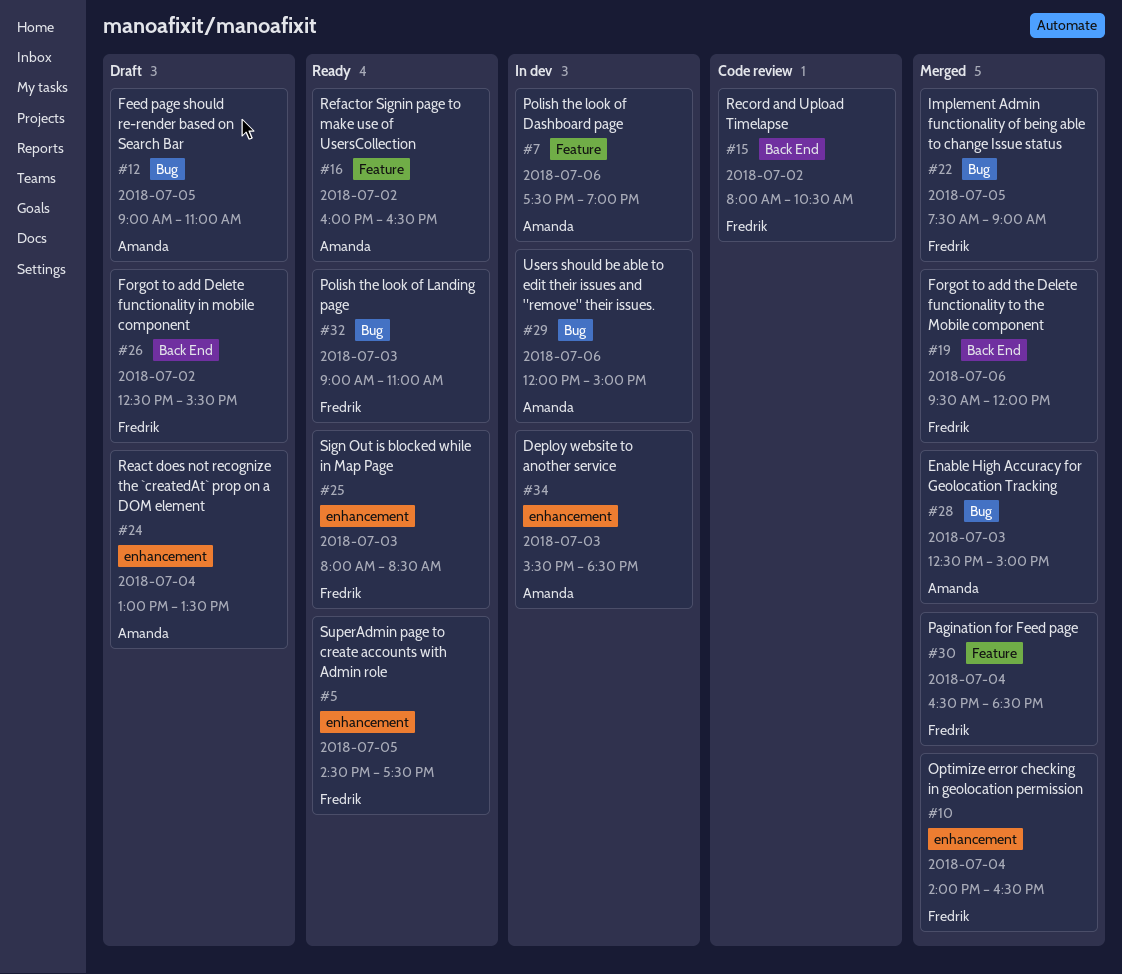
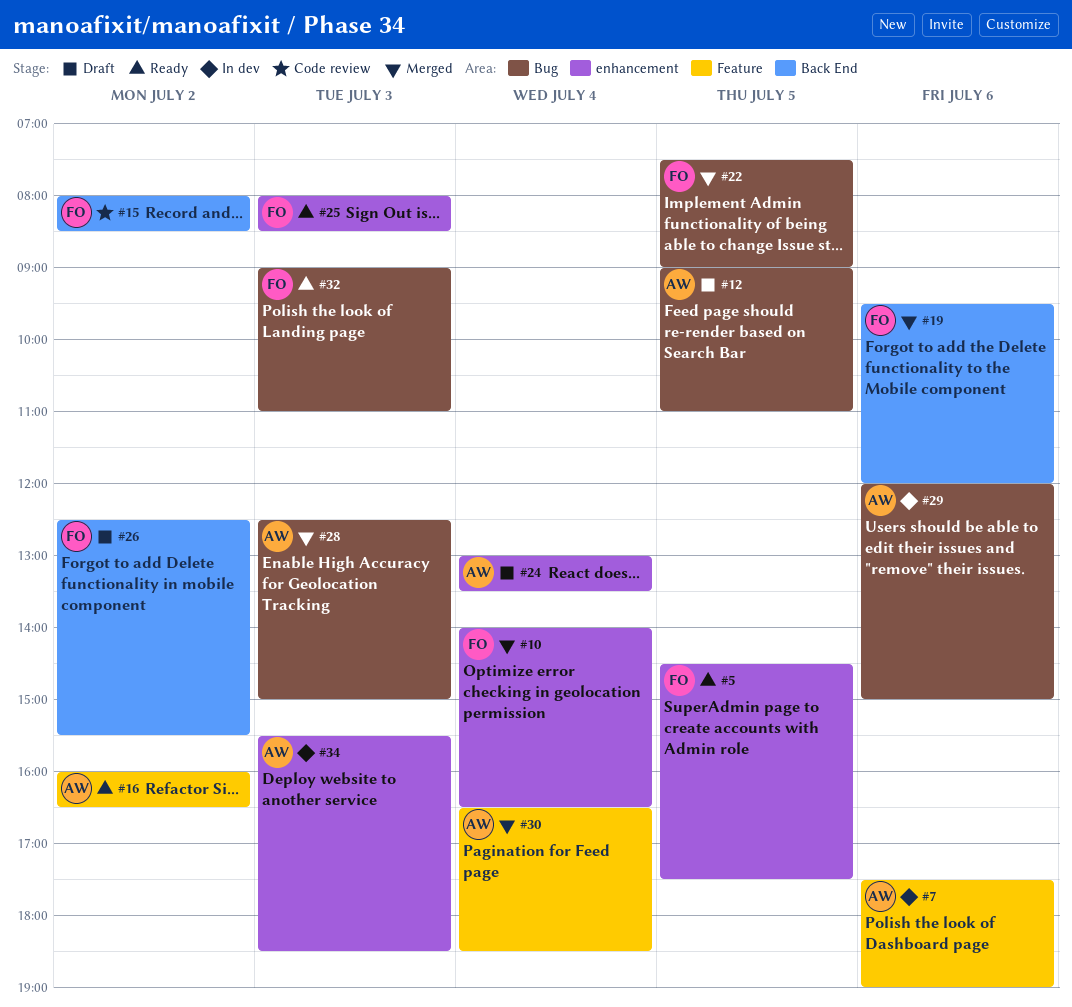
#15, ends: 10:30 -> 08:30
#30, owner: Fredrik -> Amanda

